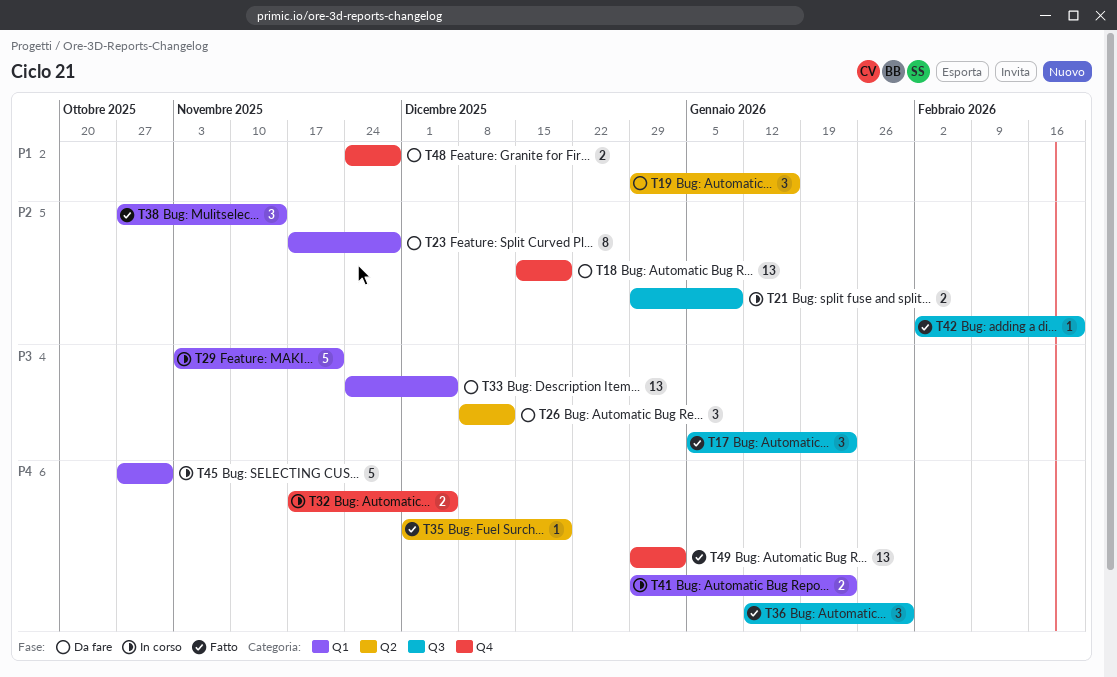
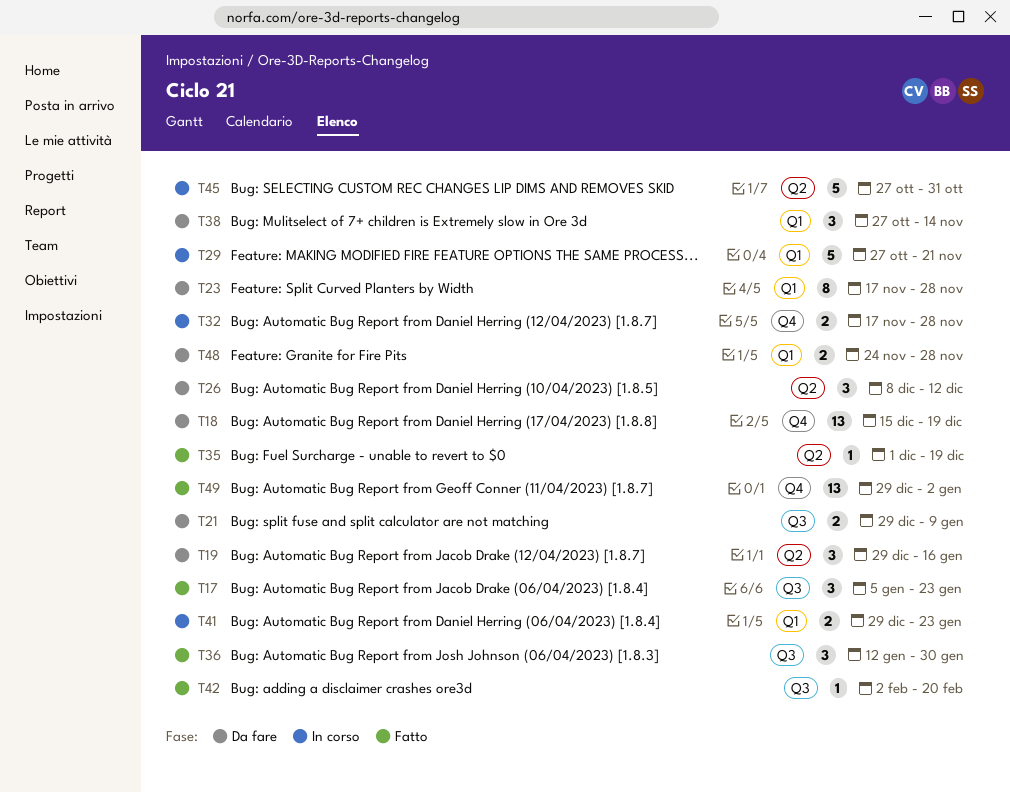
T21, status: In corso -> Da fare
T29, start: Nov 3 -> Oct 27
T32, due: Dec 5 -> Nov 28
T33: present -> none
T38, status: Fatto -> Da fare
T45, label: Q1 -> Q2
T48, label: Q4 -> Q1

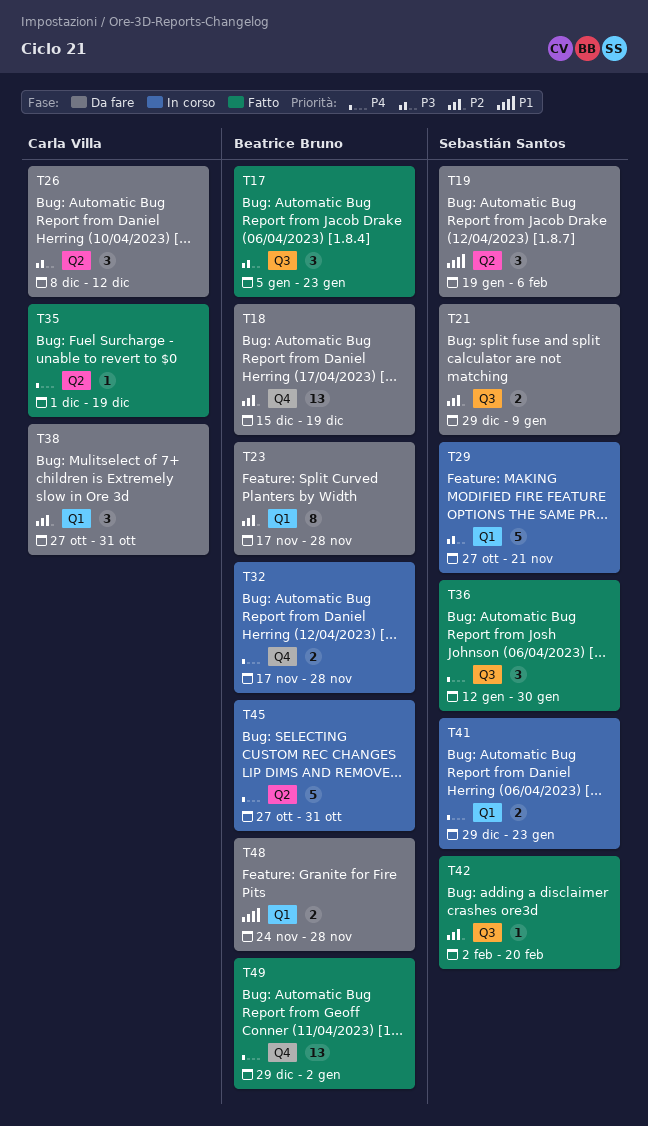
T19, start: Dec 29 -> Jan 19
T19, due: Jan 16 -> Feb 6
T38, due: Nov 14 -> Oct 31

